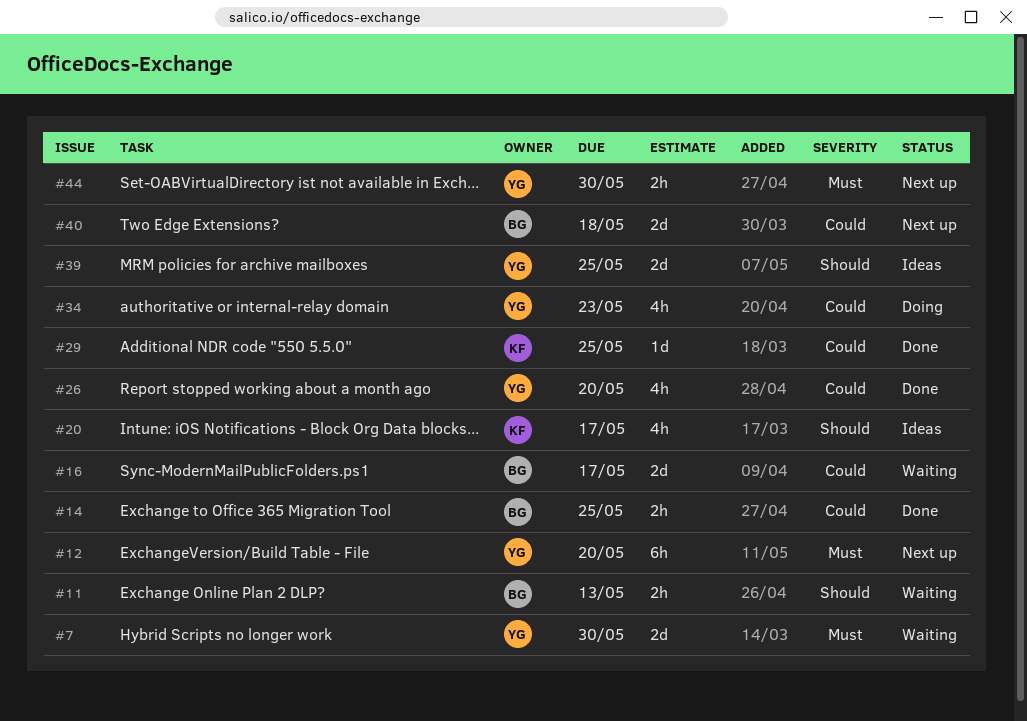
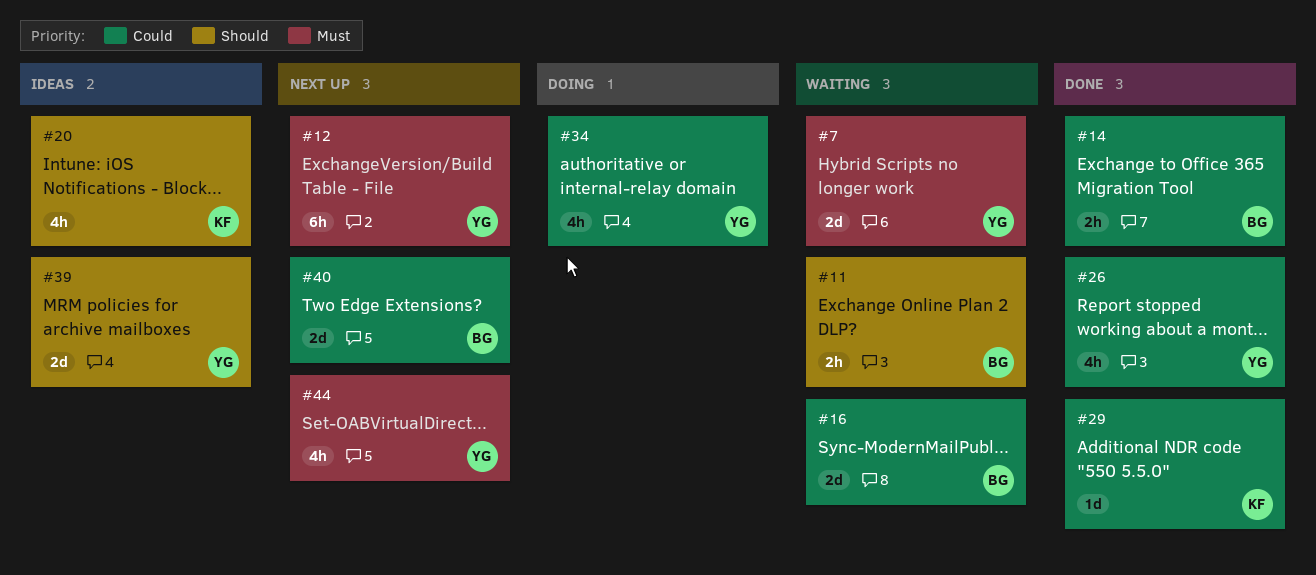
#44, estimate: 2h -> 4h

